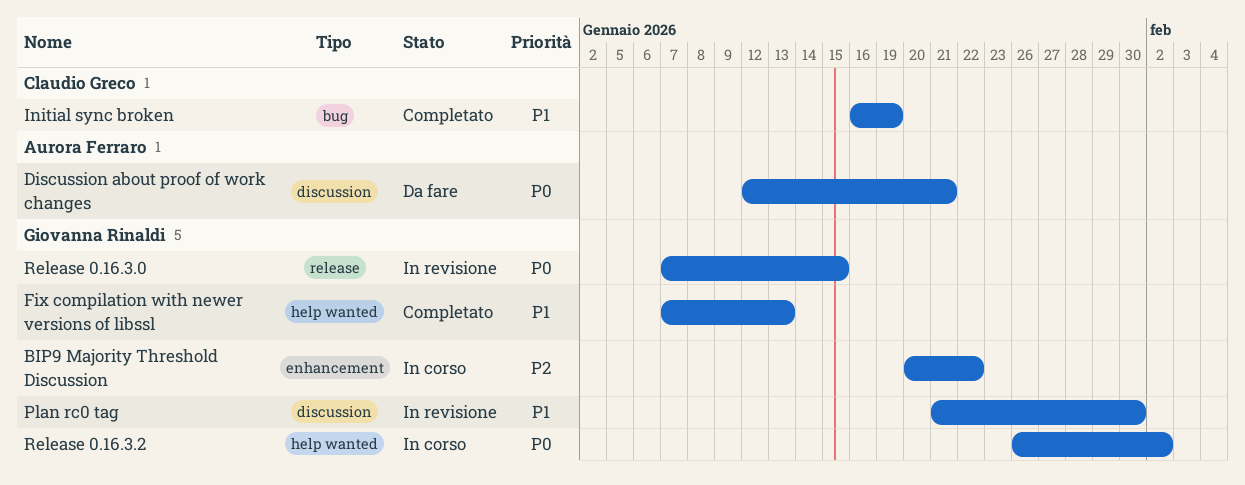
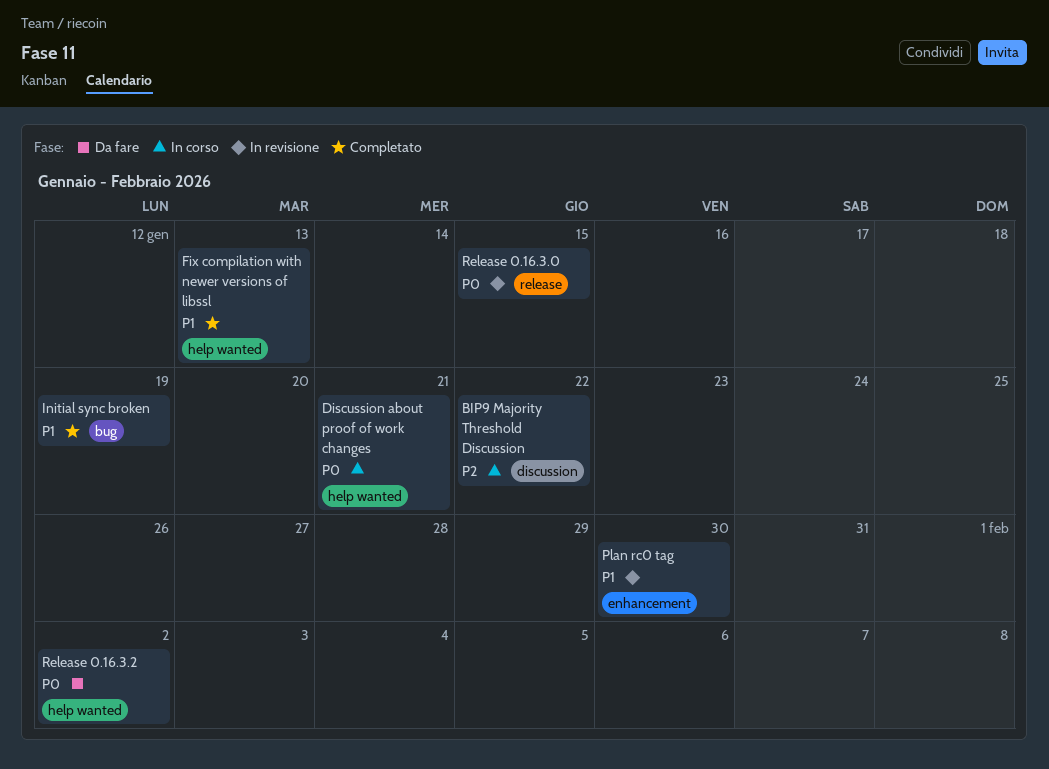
BIP9 Majority Threshold Discussion, label: enhancement -> discussion
Discussion about proof of work changes, status: Da fare -> In corso
Discussion about proof of work changes, label: discussion -> help wanted
Plan rc0 tag, label: discussion -> enhancement
Release 0.16.3.2, status: In corso -> Da fare

